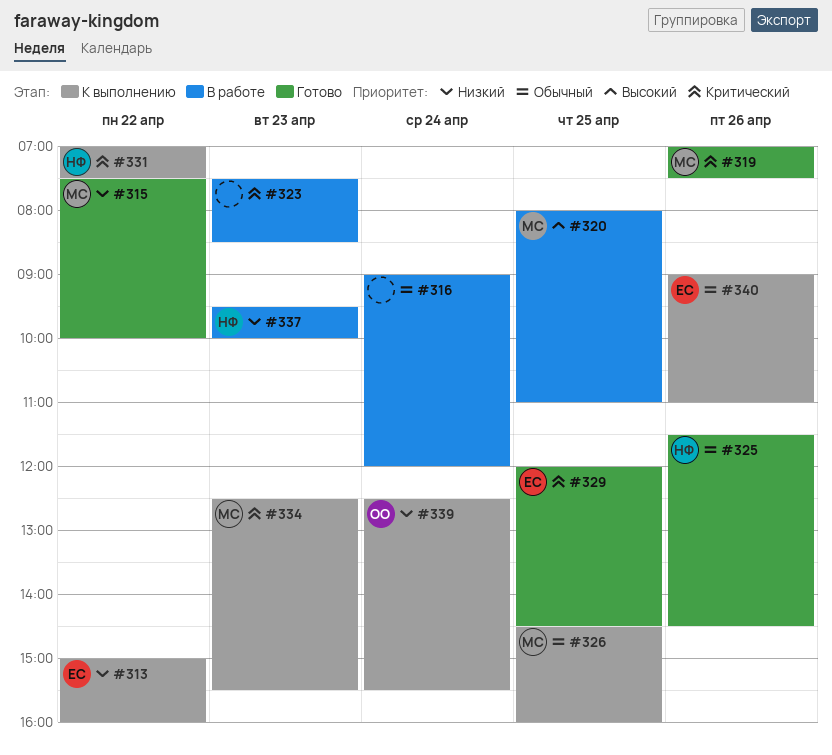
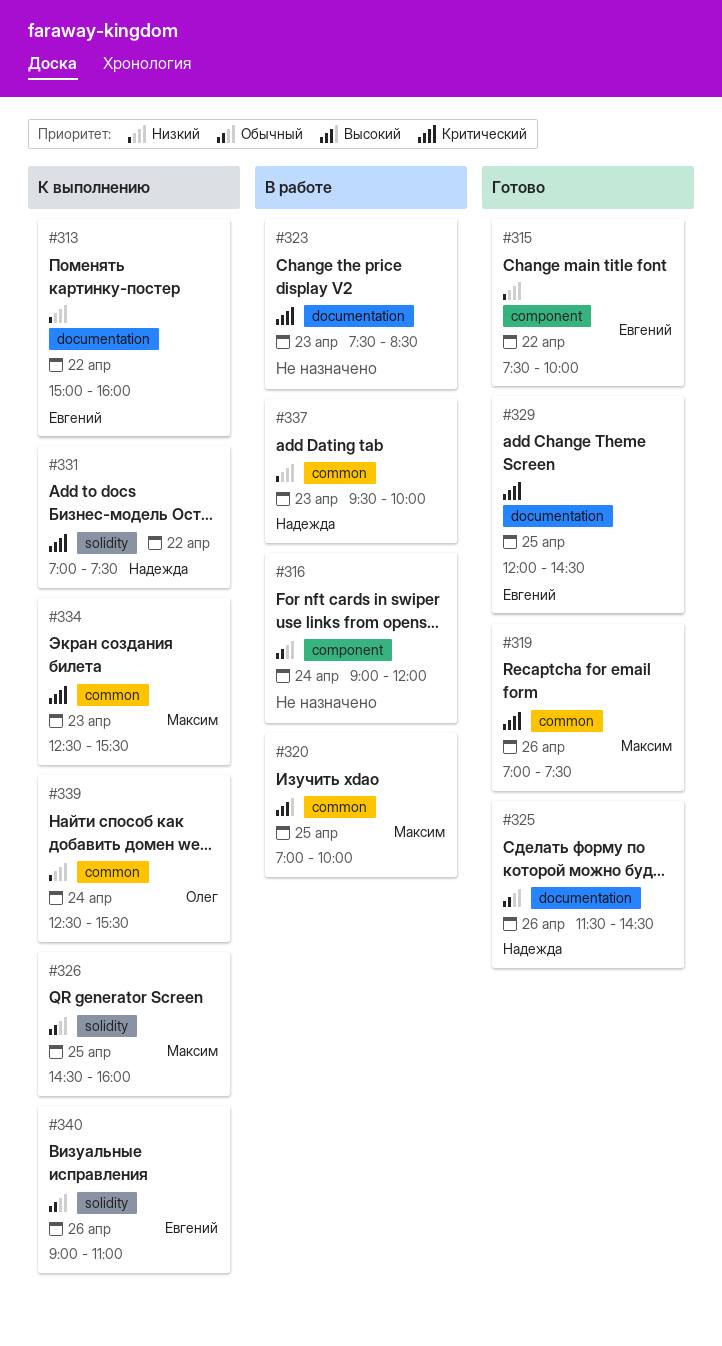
#315, owner: Максим -> Евгений
#320, begins: 08:00 -> 07:00
#320, ends: 11:00 -> 10:00

